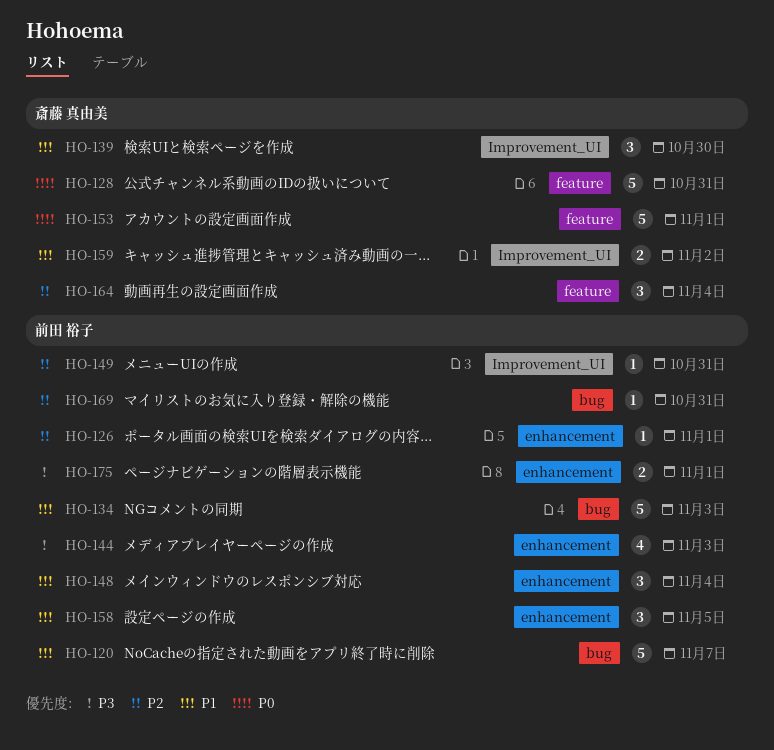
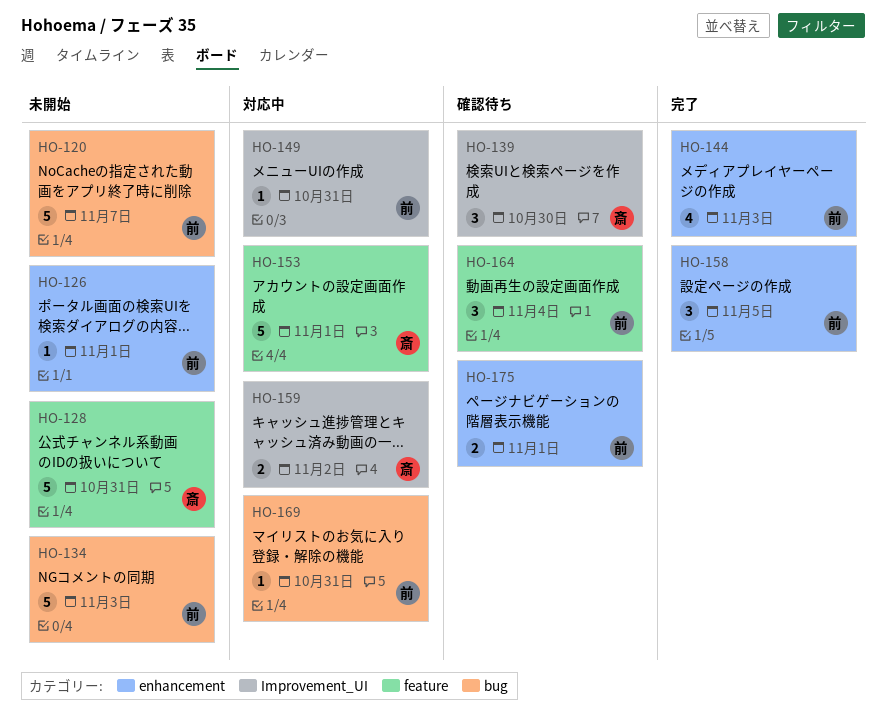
HO-148: present -> none
HO-164, owner: 斎藤 真由美 -> 前田 裕子

